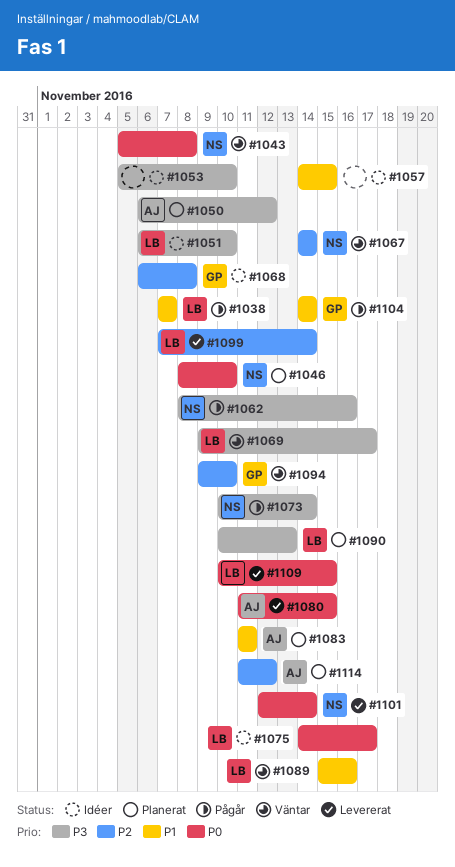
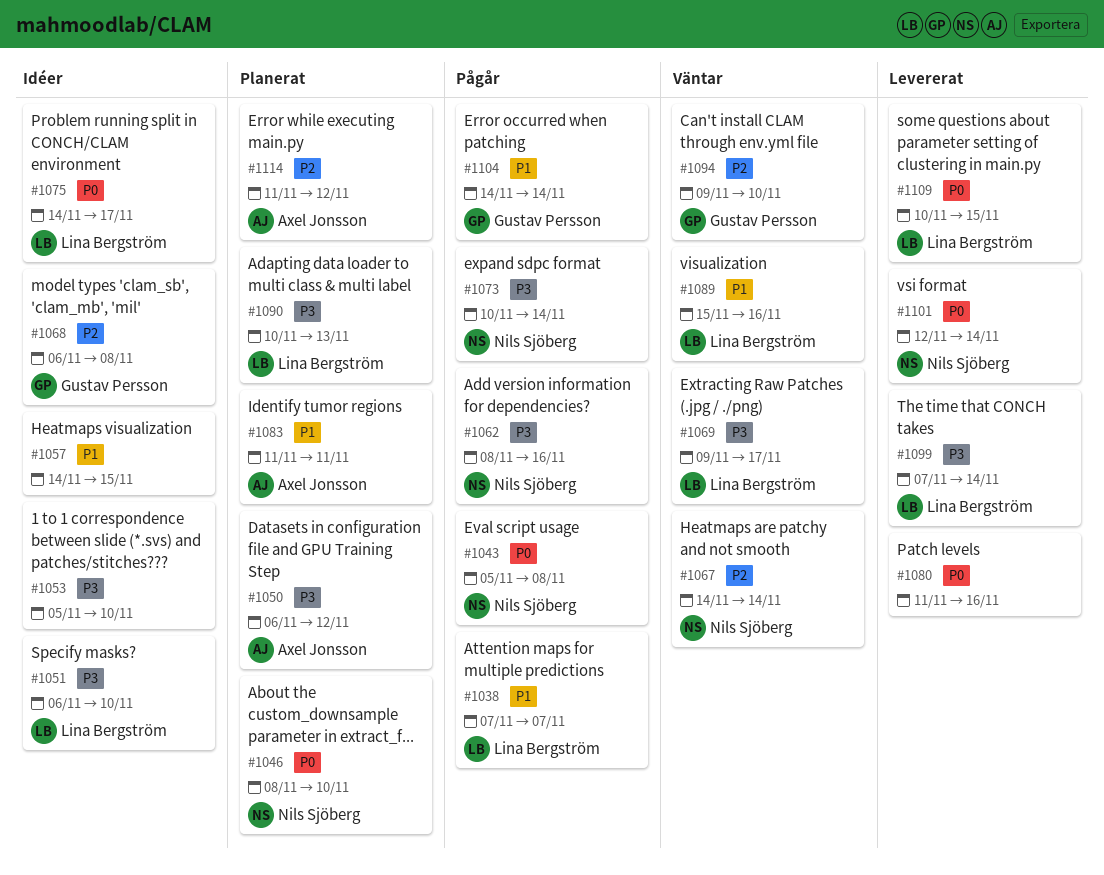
#1043, status: Väntar -> Pågår
#1080, owner: Axel Jonsson -> none
#1080, due: Nov 15 -> Nov 16
#1099, priority: P2 -> P3

